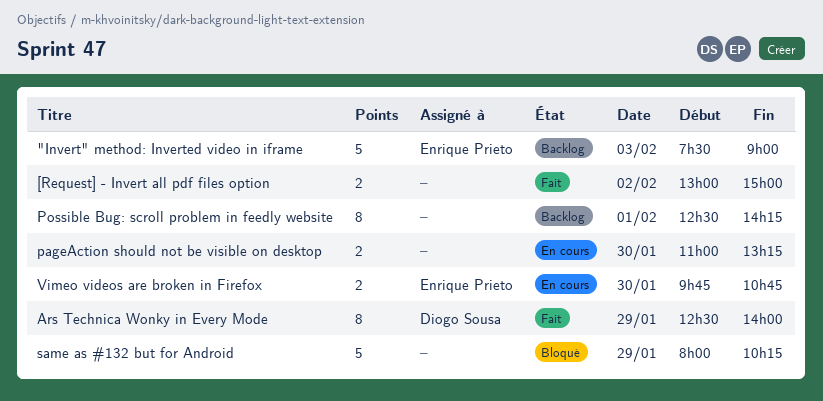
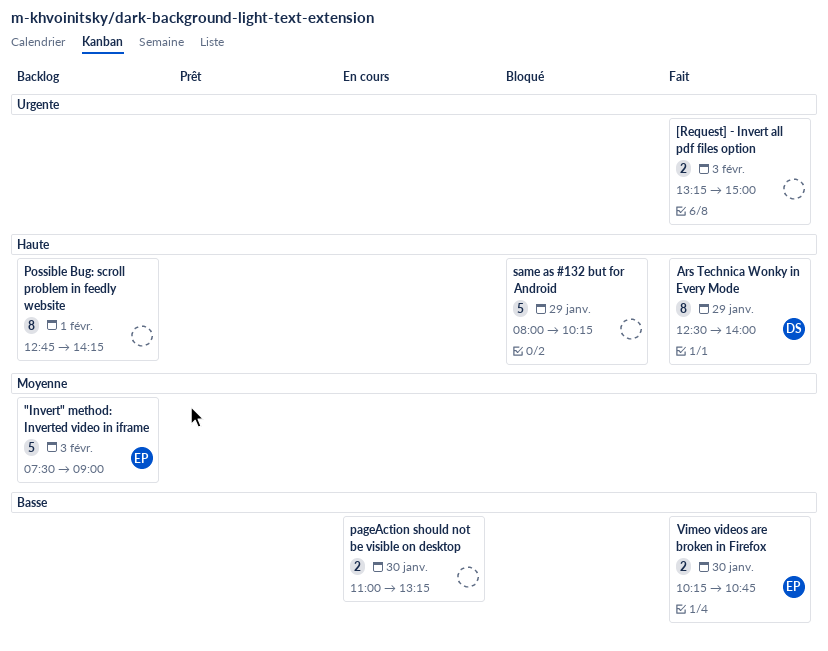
[Request] - Invert all pdf files option, day: Feb 2 -> Feb 3
[Request] - Invert all pdf files option, begins: 13:00 -> 13:15
Possible Bug: scroll problem in feedly website, begins: 12:30 -> 12:45
Vimeo videos are broken in Firefox, status: En cours -> Fait
Vimeo videos are broken in Firefox, begins: 09:45 -> 10:15

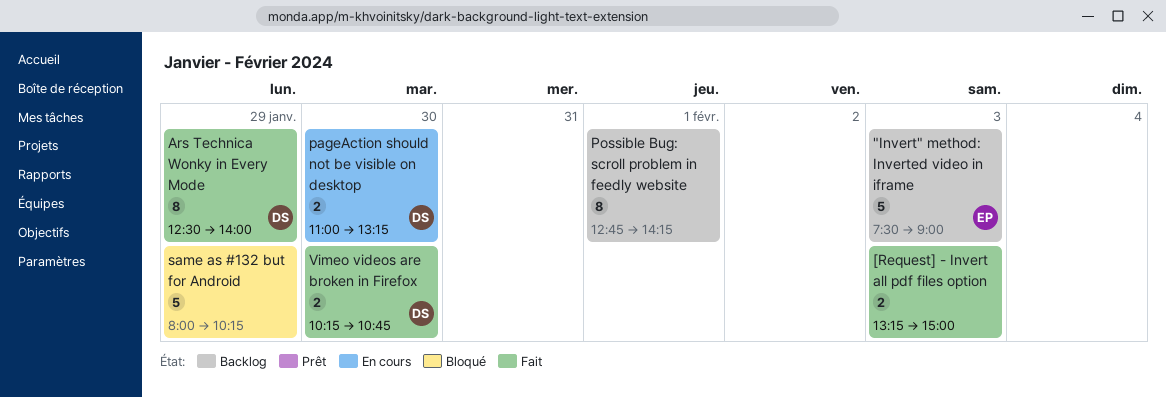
pageAction should not be visible on desktop, owner: none -> DS
Vimeo videos are broken in Firefox, owner: EP -> DS

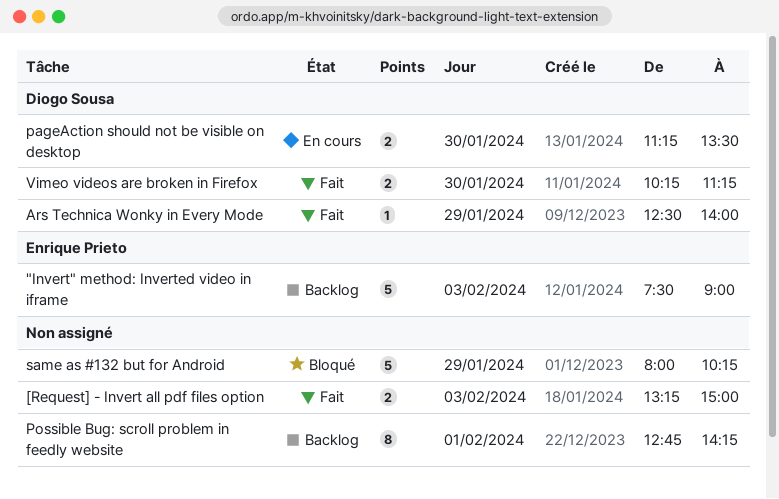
Ars Technica Wonky in Every Mode, estimate: 8 -> 1
pageAction should not be visible on desktop, begins: 11:00 -> 11:15
pageAction should not be visible on desktop, ends: 13:15 -> 13:30
Vimeo videos are broken in Firefox, ends: 10:45 -> 11:15

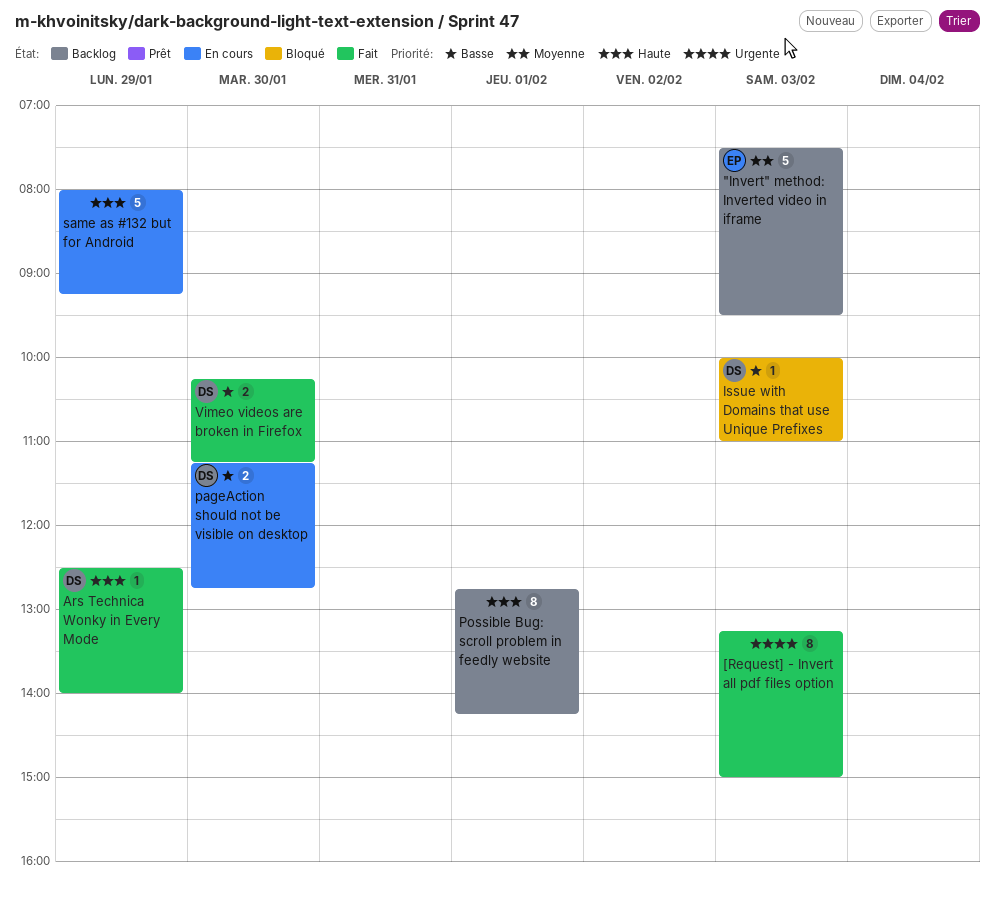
"Invert" method: Inverted video in iframe, ends: 09:00 -> 09:30
[Request] - Invert all pdf files option, estimate: 2 -> 8
Issue with Domains that use Unique Prefixes: none -> present
pageAction should not be visible on desktop, ends: 13:30 -> 12:45
same as #132 but for Android, status: Bloqué -> En cours
same as #132 but for Android, ends: 10:15 -> 09:15

